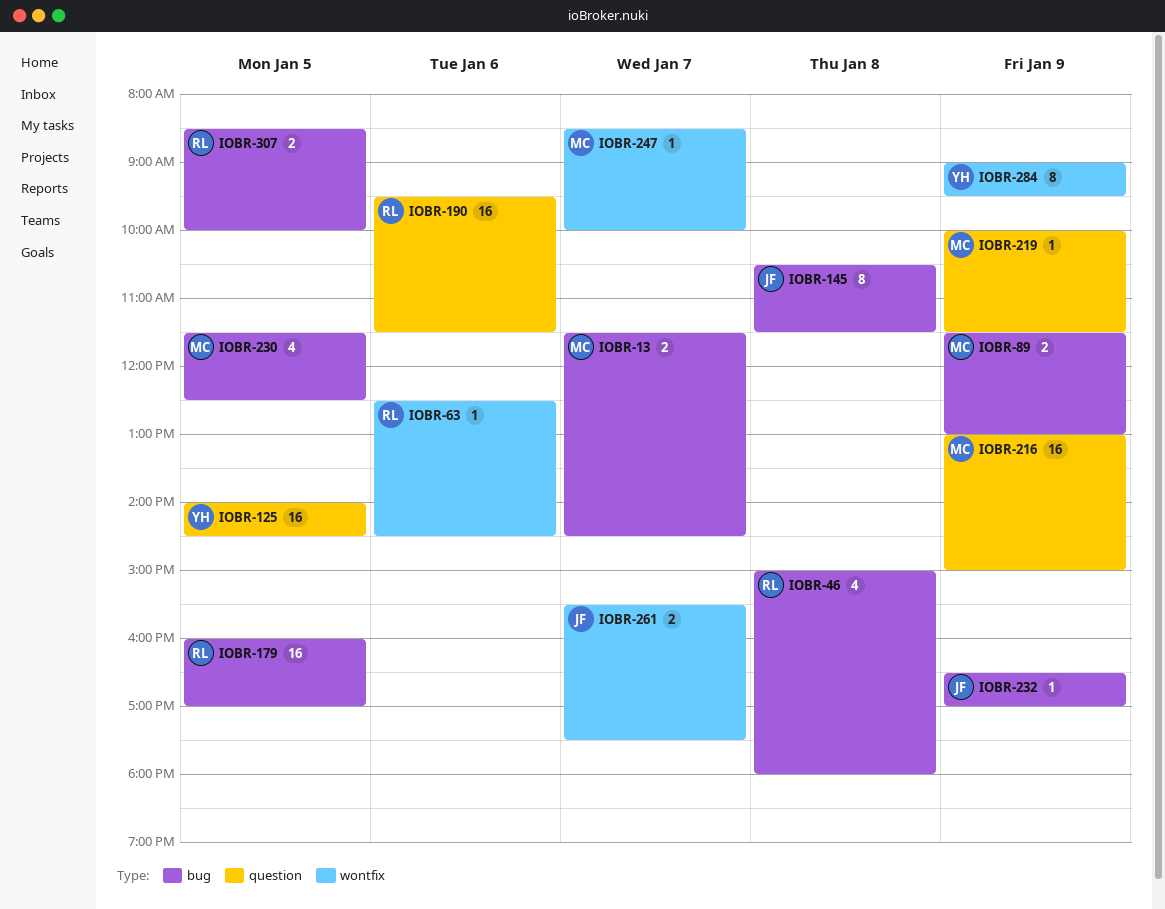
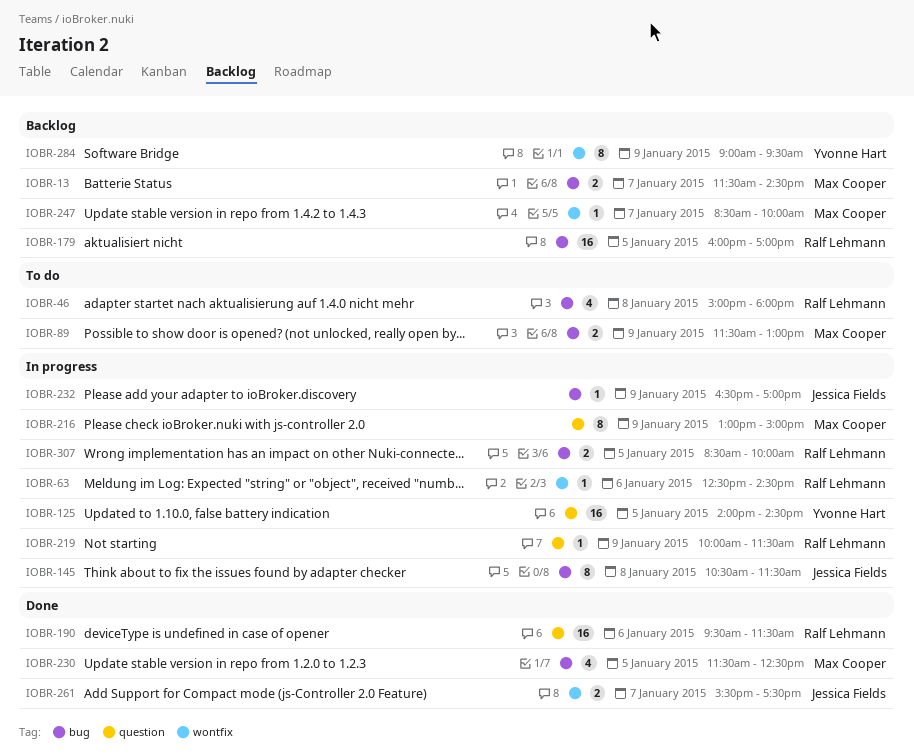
IOBR-216, estimate: 16 -> 8
IOBR-219, owner: Max Cooper -> Ralf Lehmann

